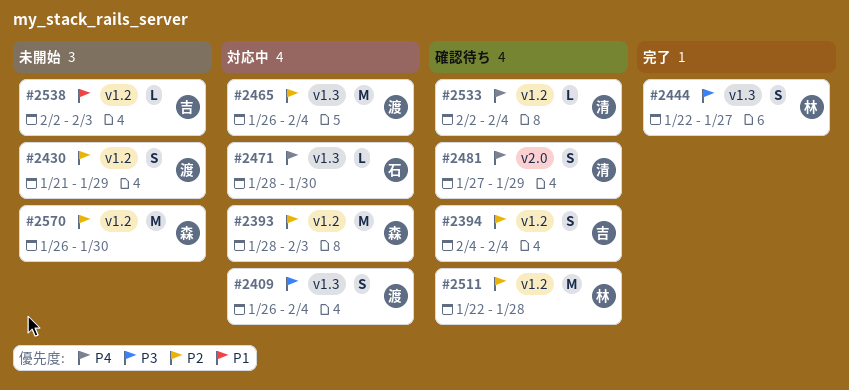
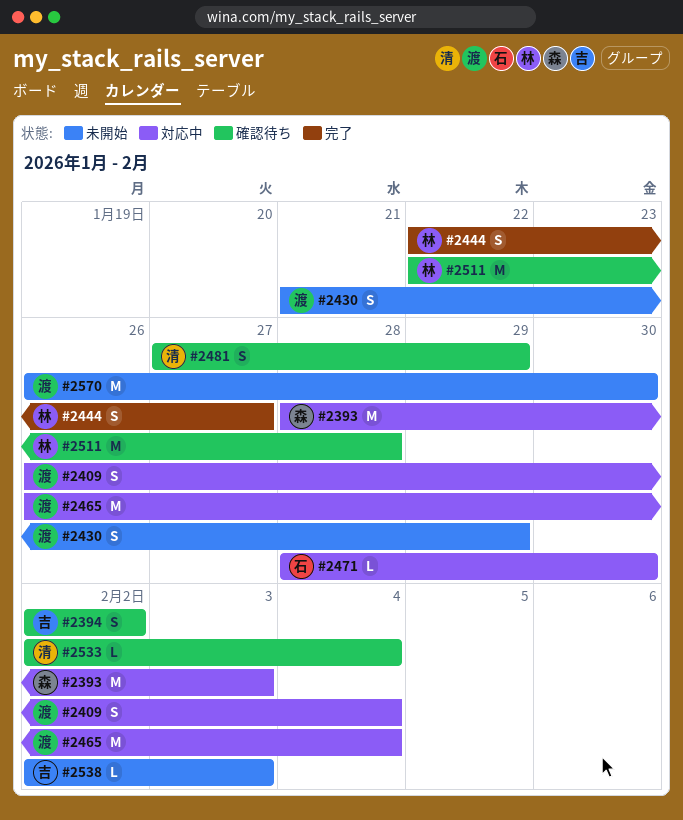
#2394, start: Feb 4 -> Feb 2
#2394, due: Feb 4 -> Feb 2
#2570, owner: 森 -> 渡

